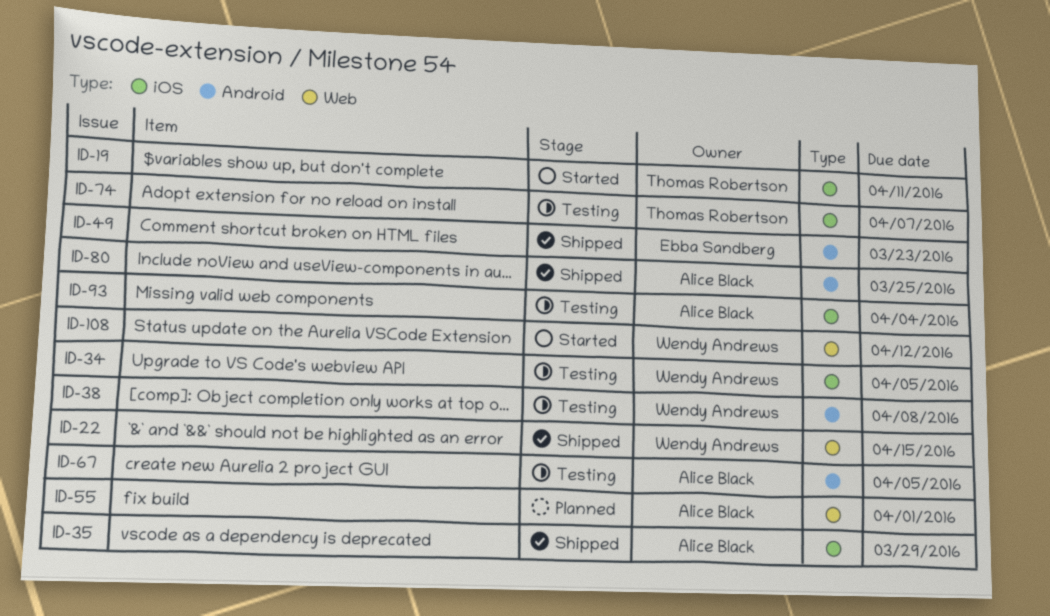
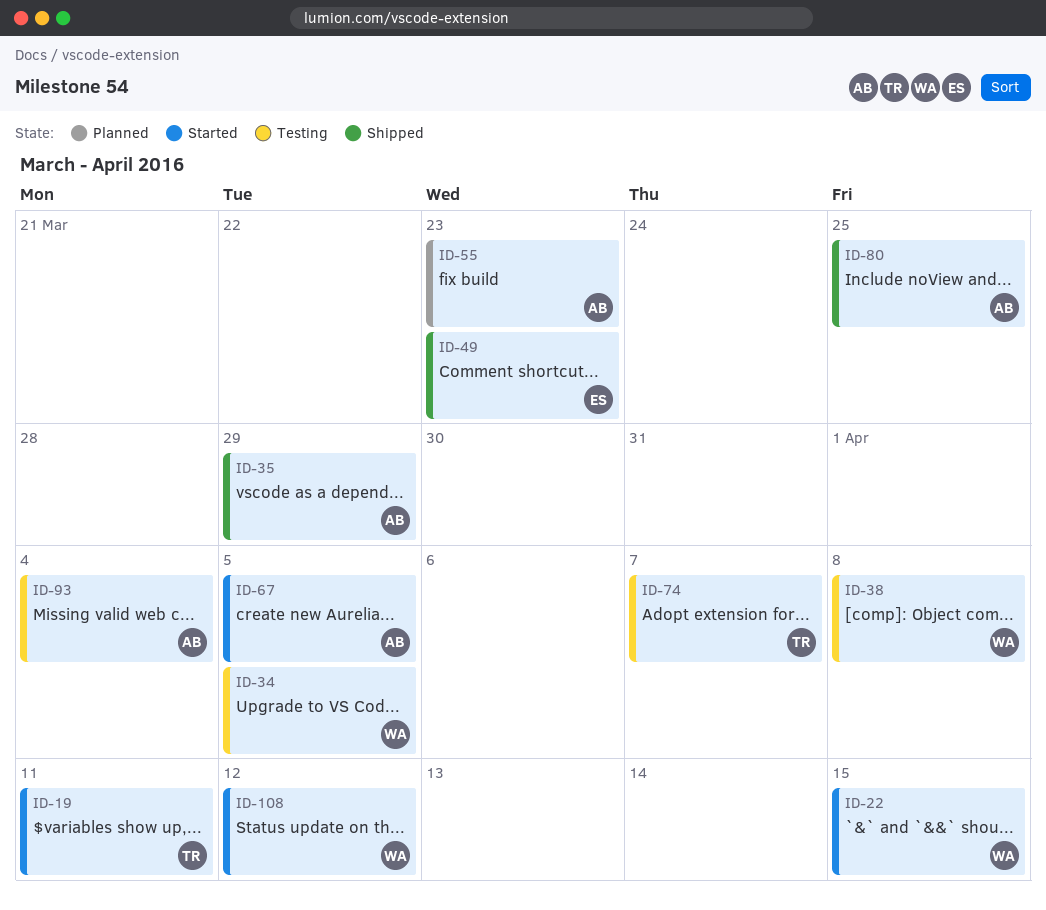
ID-22, status: Shipped -> Started
ID-55, due: Apr 1 -> Mar 23
ID-67, status: Testing -> Started

